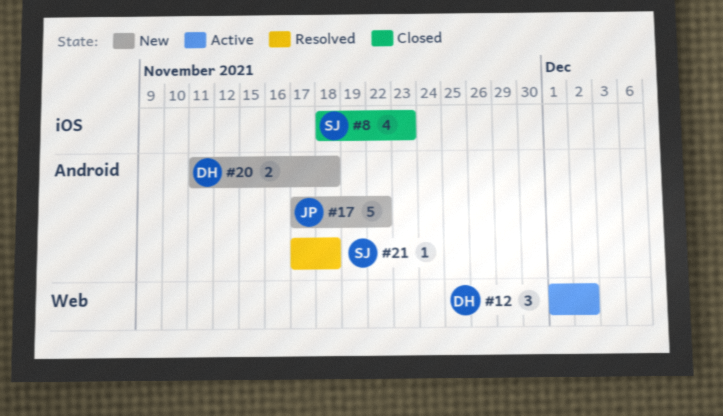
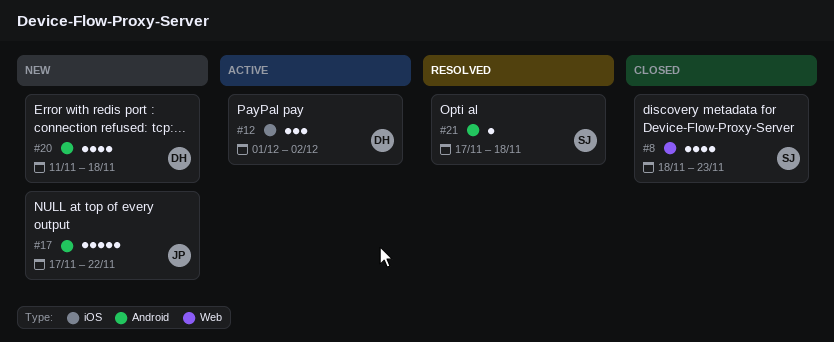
#8, label: iOS -> Web
#12, label: Web -> iOS
#20, estimate: 2 -> 4

